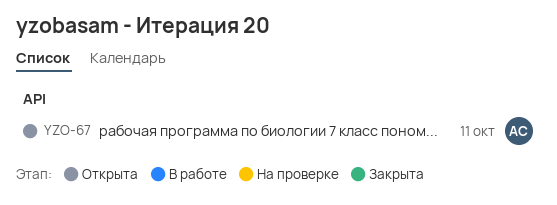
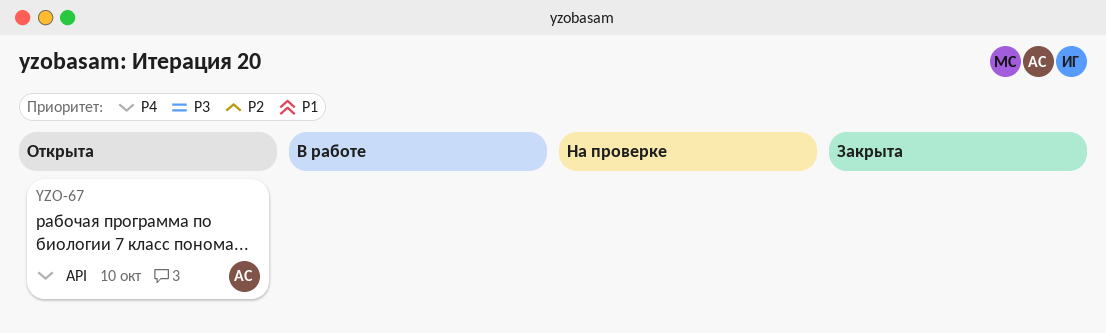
YZO-67, due: Oct 11 -> Oct 10

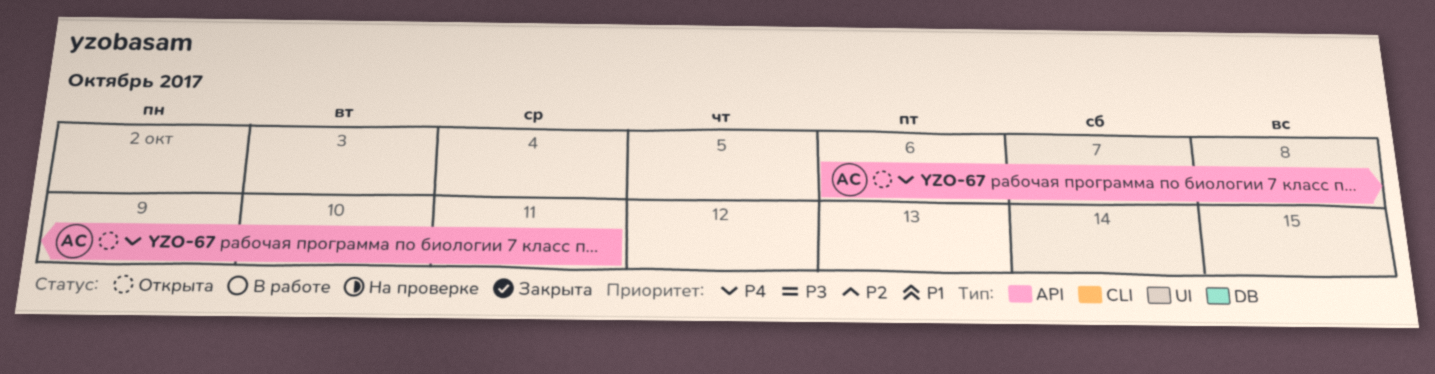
YZO-67, due: Oct 10 -> Oct 11

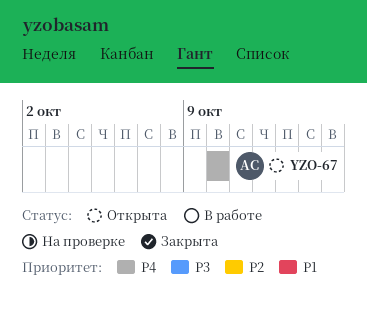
YZO-67, start: Oct 6 -> Oct 10
YZO-67, due: Oct 11 -> Oct 10

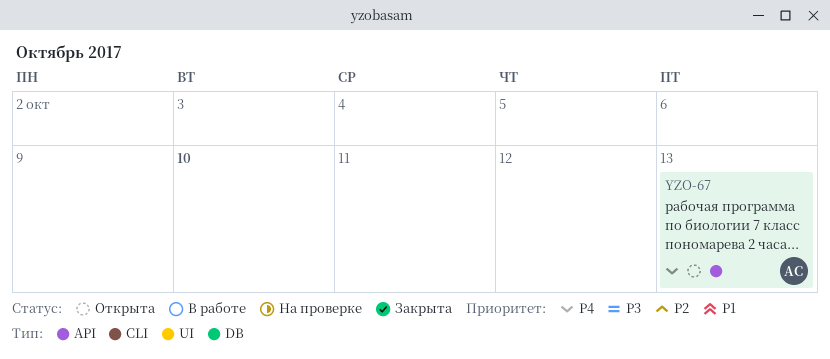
YZO-67, due: Oct 10 -> Oct 13

